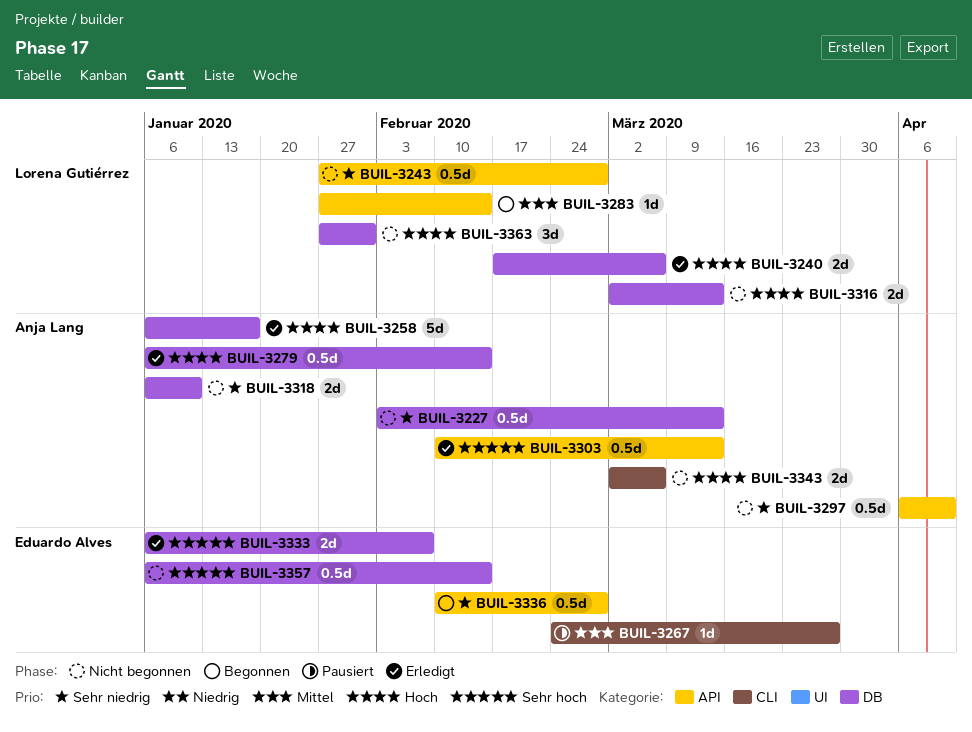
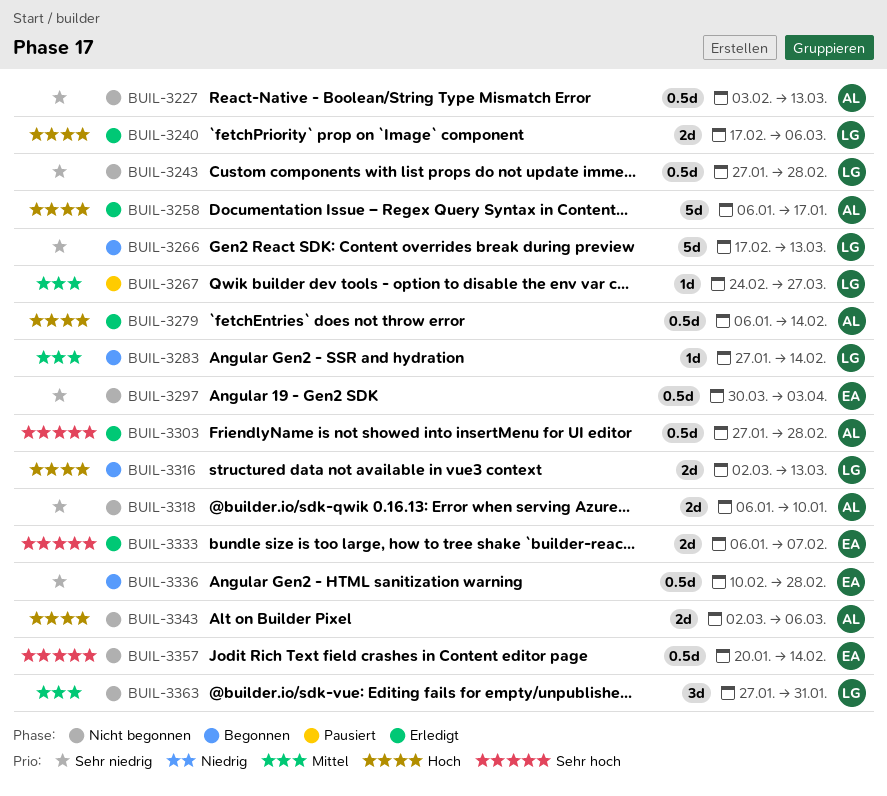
BUIL-3266: none -> present
BUIL-3267, owner: Eduardo Alves -> Lorena Gutiérrez
BUIL-3297, owner: Anja Lang -> Eduardo Alves
BUIL-3297, start: Apr 6 -> Mar 30
BUIL-3297, due: Apr 10 -> Apr 3
BUIL-3303, start: Feb 10 -> Jan 27
BUIL-3303, due: Mar 13 -> Feb 28
BUIL-3316, status: Nicht begonnen -> Begonnen
BUIL-3357, start: Jan 6 -> Jan 20
BUIL-3363, priority: Hoch -> Mittel

